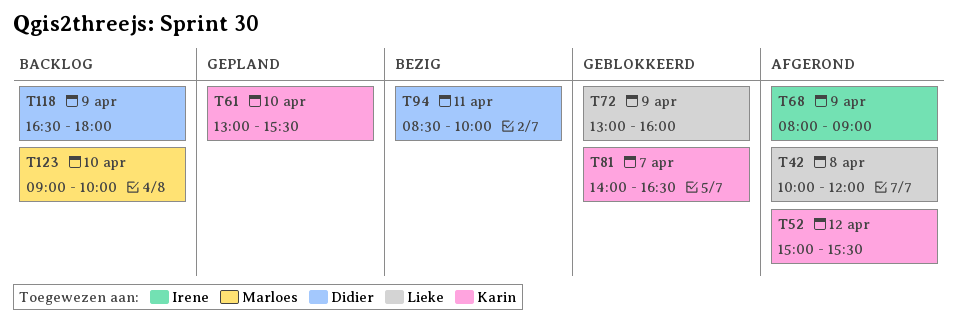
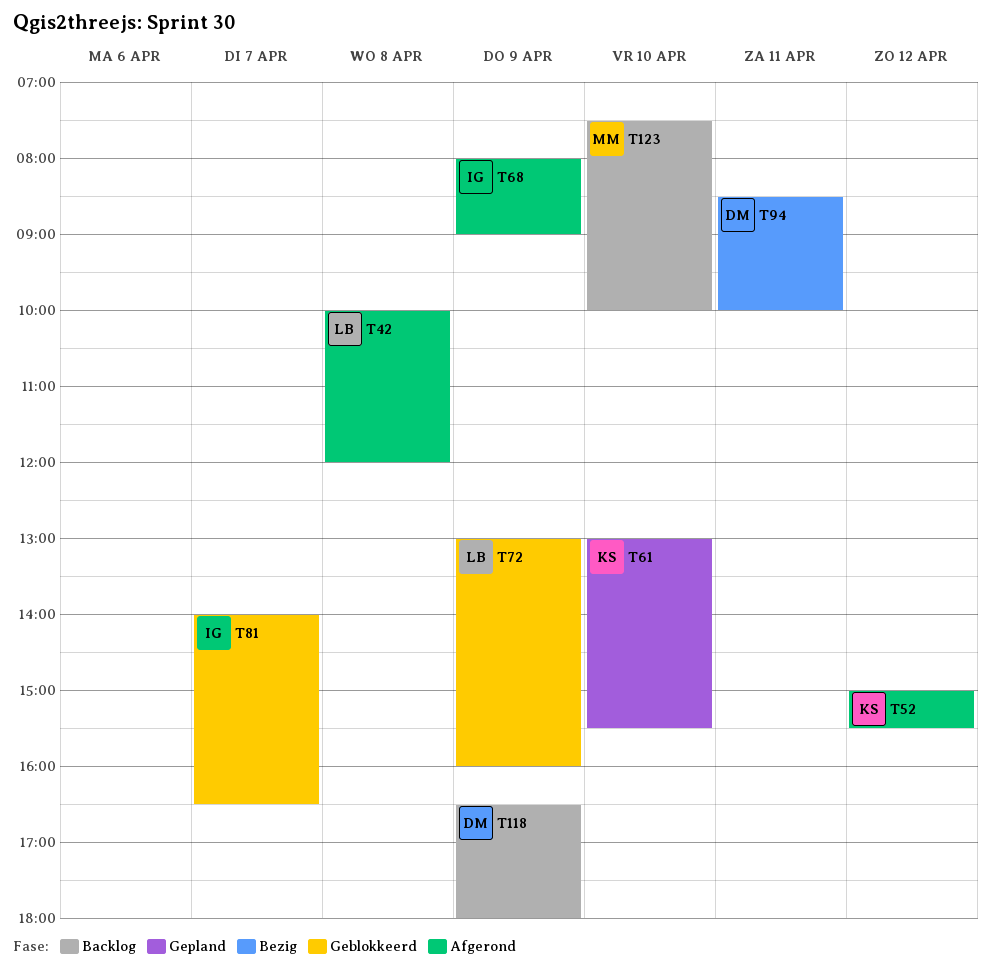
T81, owner: Karin -> Irene
T123, begins: 09:00 -> 07:30

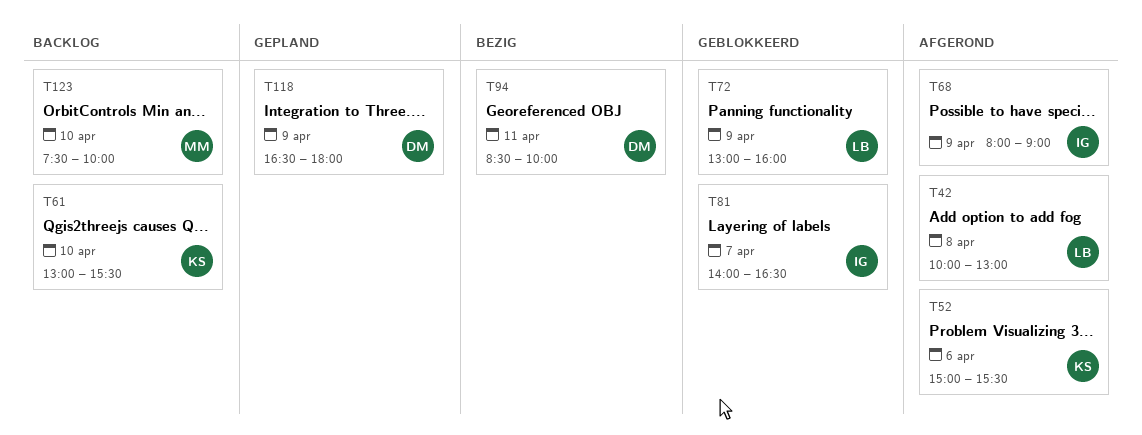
T42, ends: 12:00 -> 13:00
T52, day: Apr 12 -> Apr 6
T61, status: Gepland -> Backlog
T118, status: Backlog -> Gepland

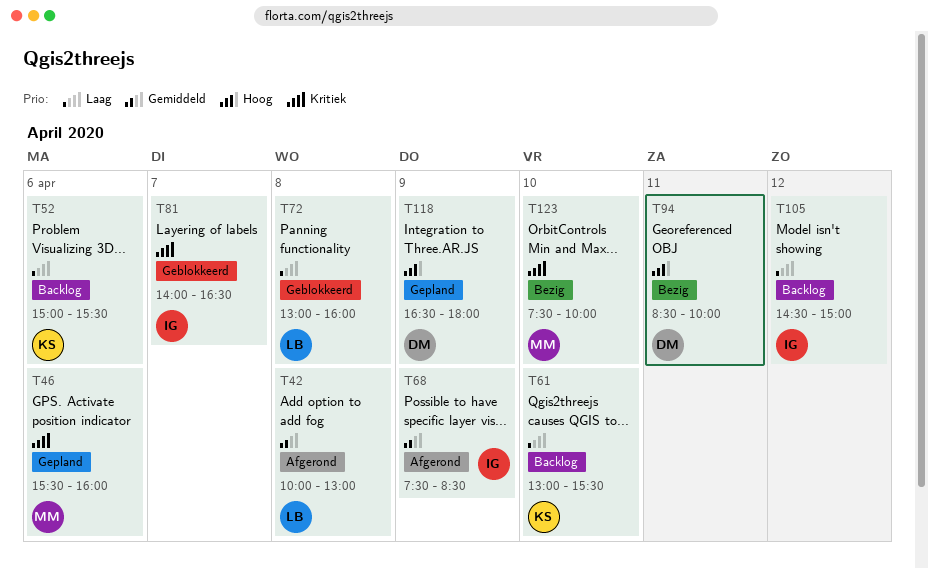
T46: none -> present
T52, status: Afgerond -> Backlog
T68, begins: 08:00 -> 07:30
T68, ends: 09:00 -> 08:30
T72, day: Apr 9 -> Apr 8
T105: none -> present
T123, status: Backlog -> Bezig

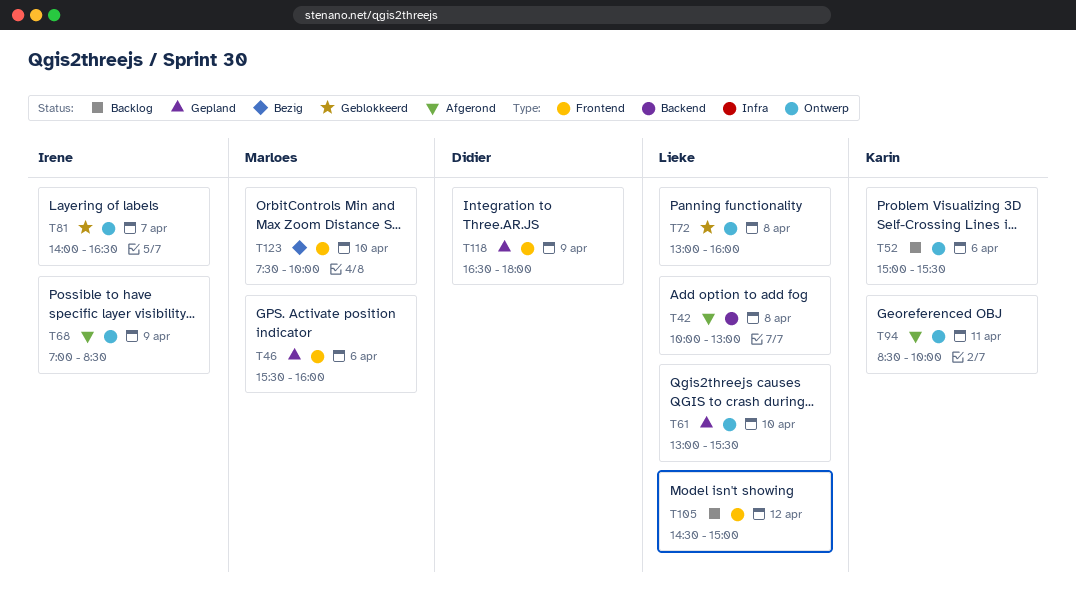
T61, status: Backlog -> Gepland
T61, owner: Karin -> Lieke
T68, begins: 07:30 -> 07:00
T94, status: Bezig -> Afgerond
T94, owner: Didier -> Karin
T105, owner: Irene -> Lieke

